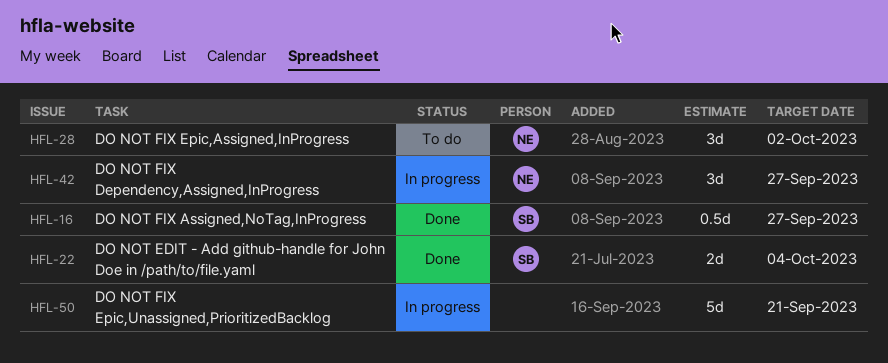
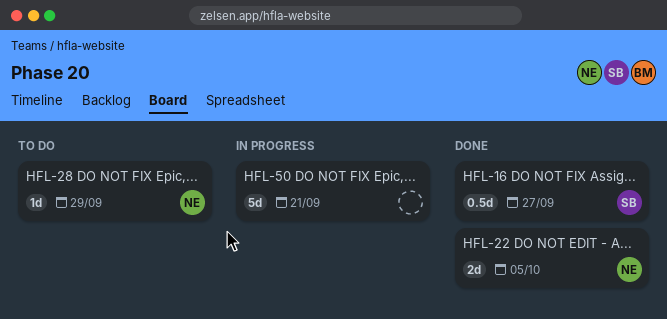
HFL-22, owner: SB -> NE
HFL-22, due: Oct 4 -> Oct 5
HFL-28, estimate: 3d -> 1d
HFL-28, due: Oct 2 -> Sep 29
HFL-42: present -> none

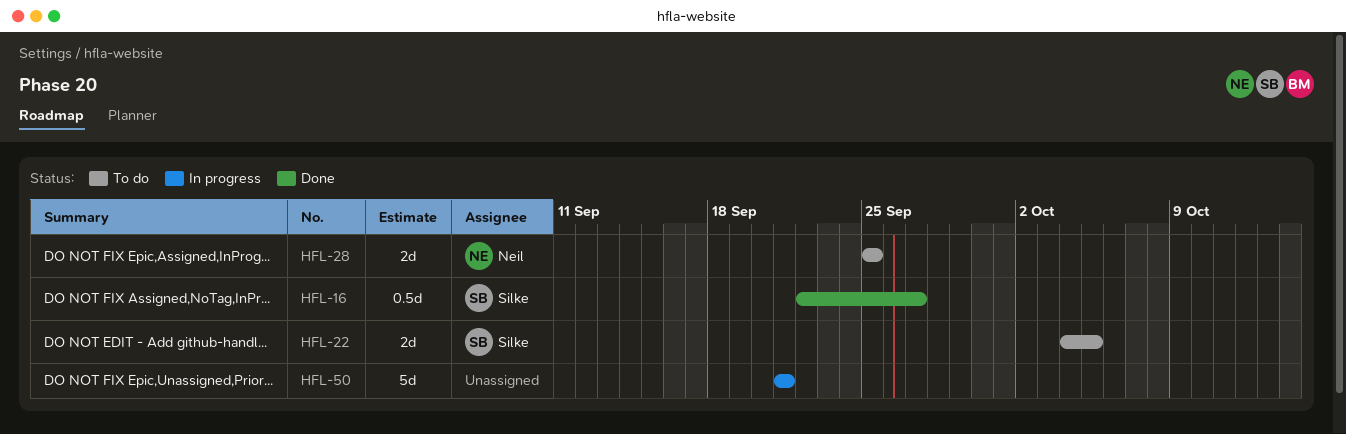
HFL-22, status: Done -> To do
HFL-22, owner: Neil -> Silke
HFL-28, estimate: 1d -> 2d
HFL-28, due: Sep 29 -> Sep 25

